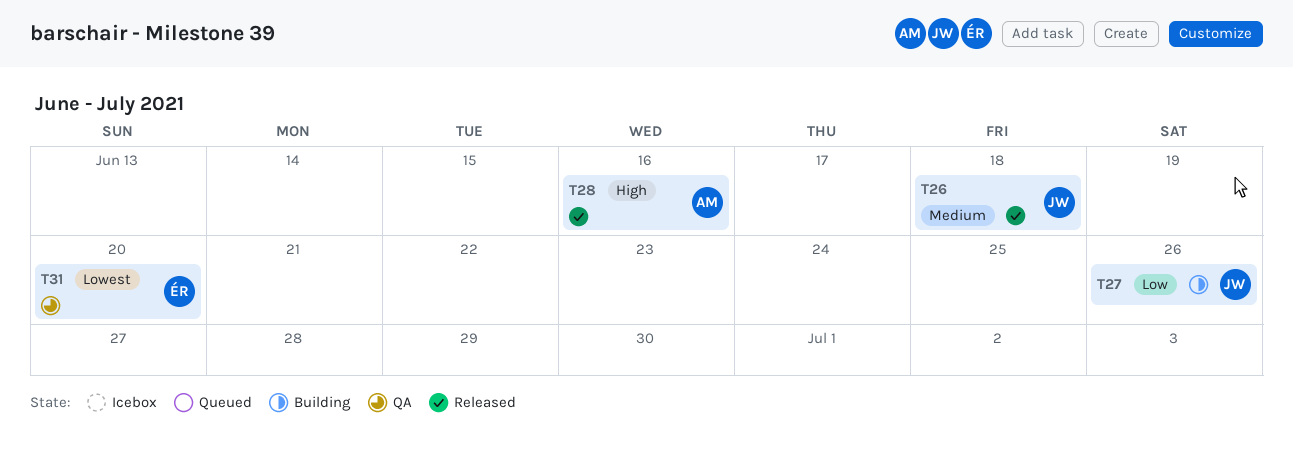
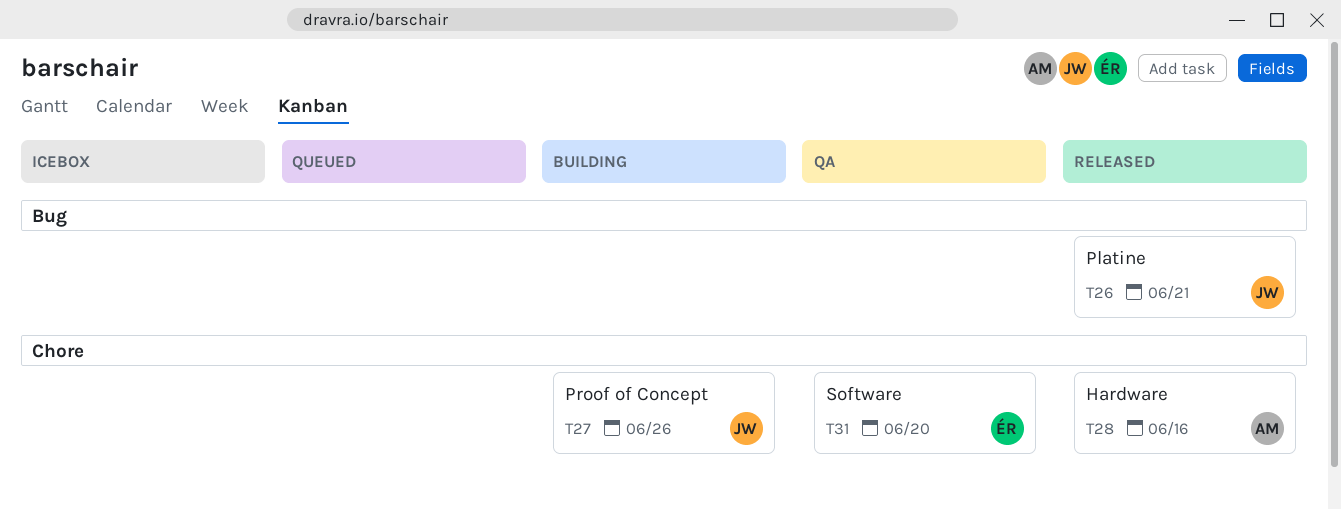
T26, due: Jun 18 -> Jun 21

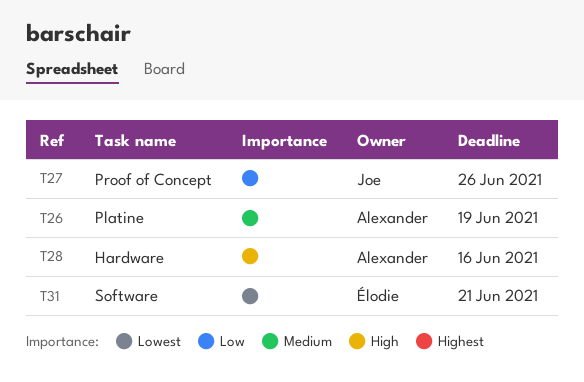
T26, owner: Joe -> Alexander
T26, due: Jun 21 -> Jun 19
T31, due: Jun 20 -> Jun 21

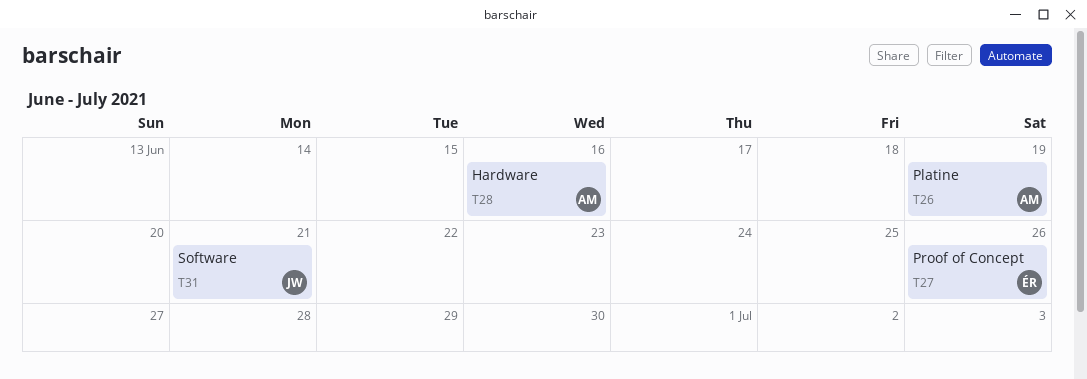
T27, owner: Joe -> Élodie
T31, owner: Élodie -> Joe

